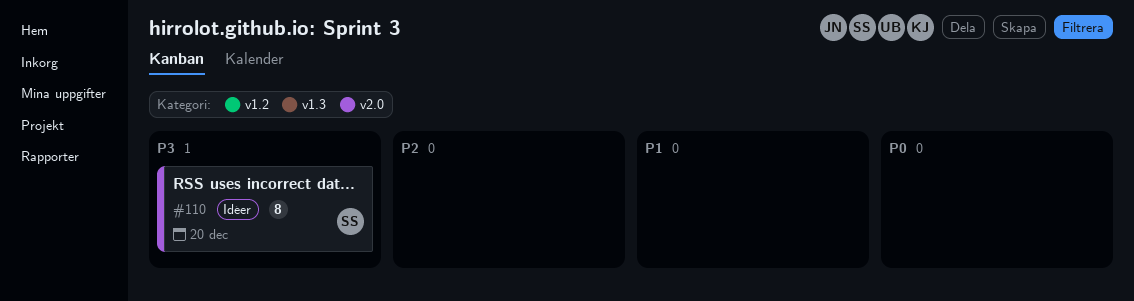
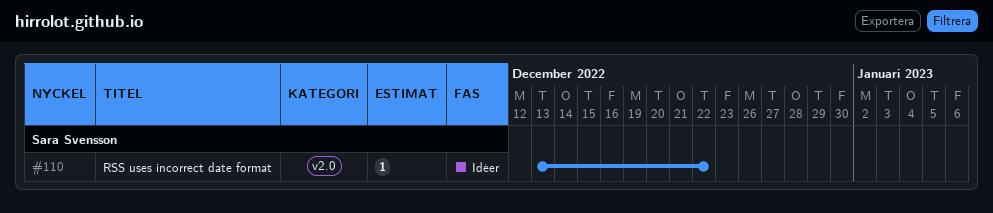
#110, estimate: 8 -> 1
#110, due: Dec 20 -> Dec 22

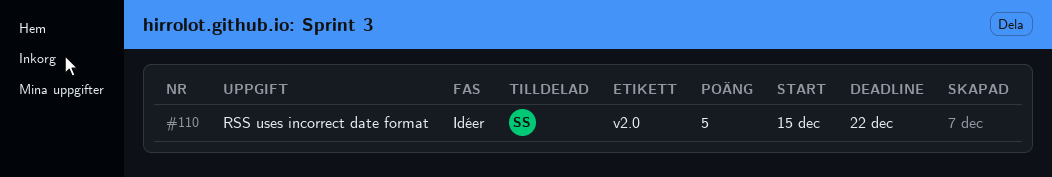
#110, estimate: 1 -> 5
#110, start: Dec 13 -> Dec 15

